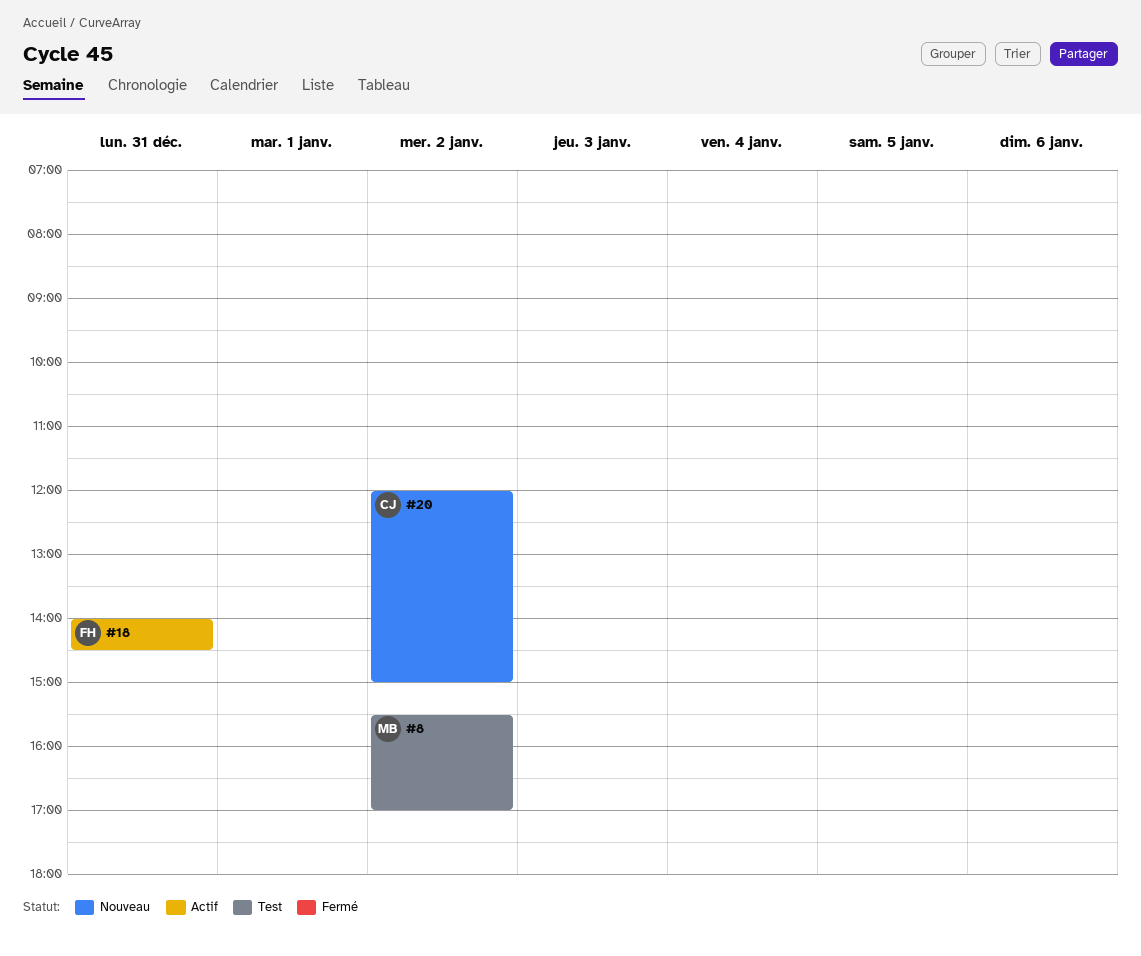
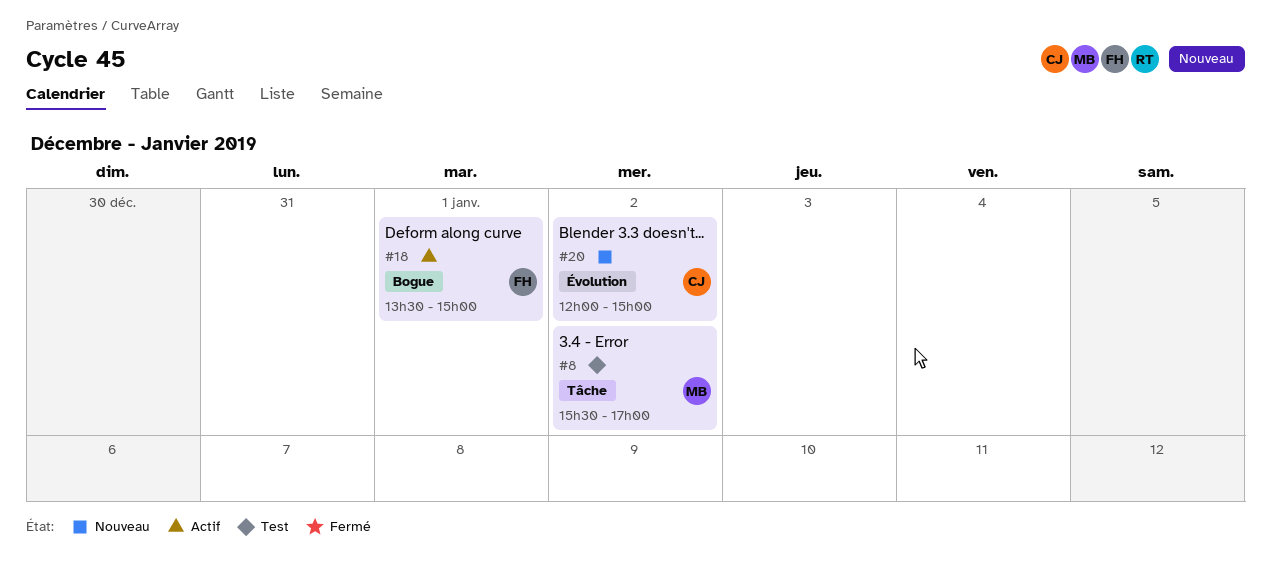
#18, day: Dec 31 -> Jan 1
#18, begins: 14:00 -> 13:30
#18, ends: 14:30 -> 15:00

